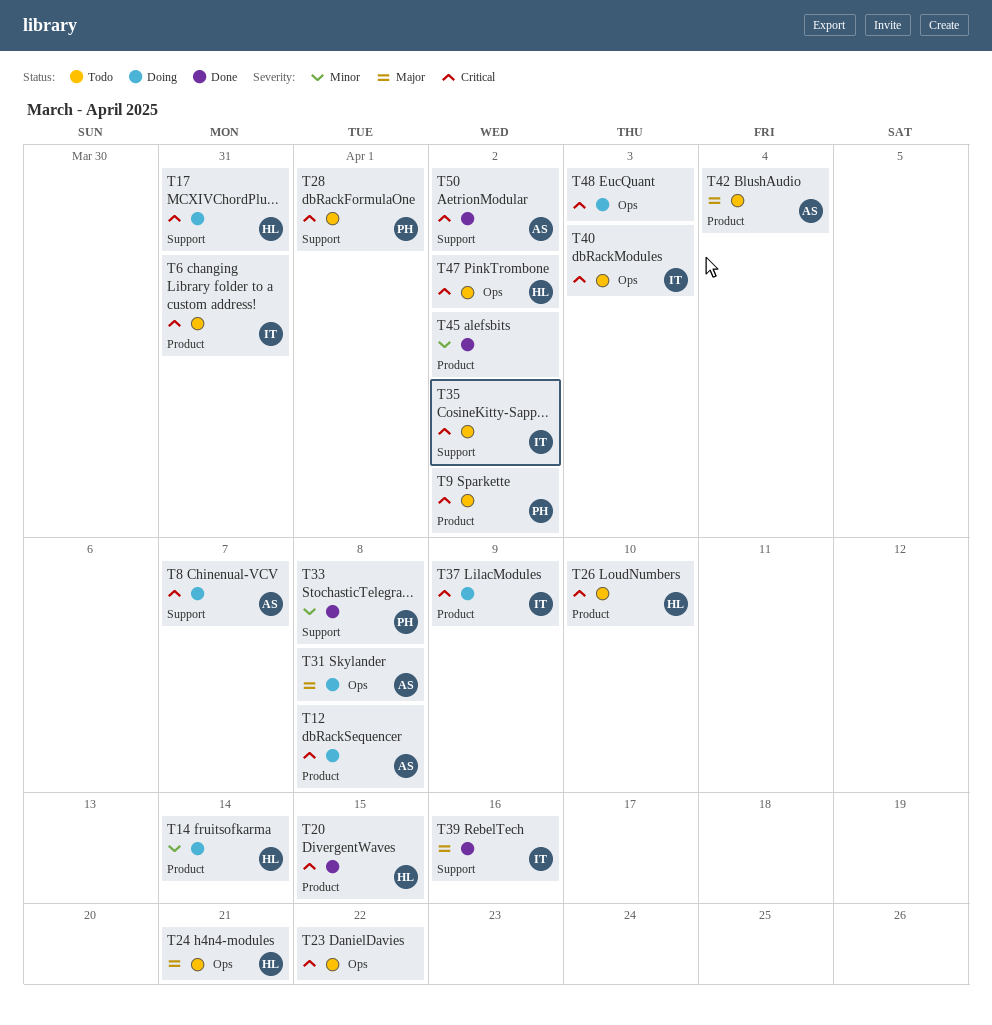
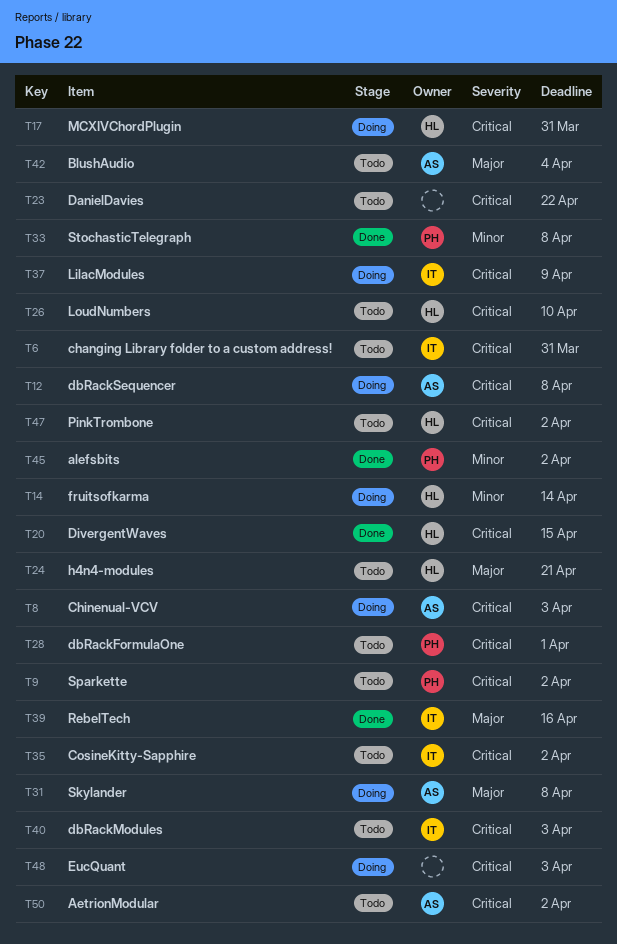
T8, due: Apr 7 -> Apr 3
T45, owner: none -> PH
T50, status: Done -> Todo

